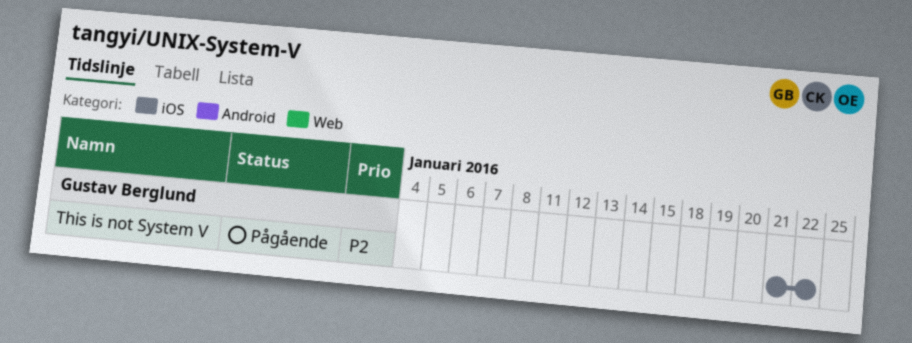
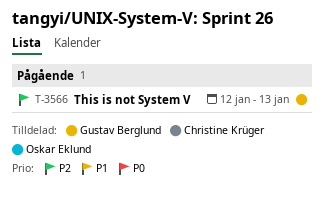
This is not System V, start: Jan 21 -> Jan 12
This is not System V, due: Jan 22 -> Jan 13

